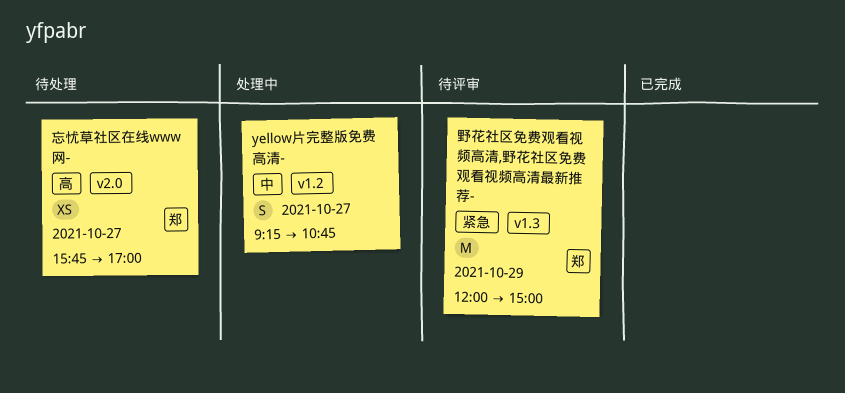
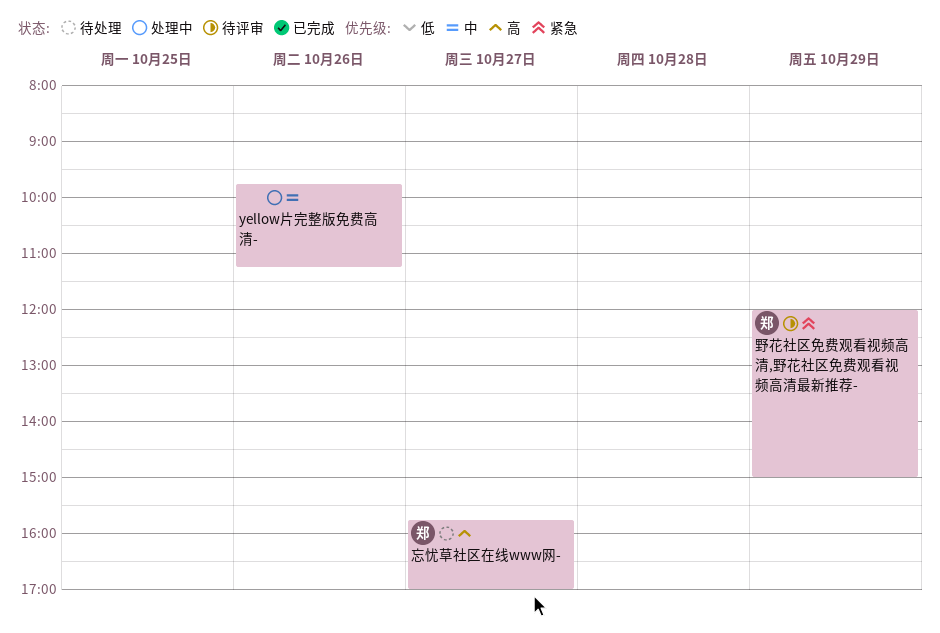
yellow片完整版免费高清-, day: Oct 27 -> Oct 26
yellow片完整版免费高清-, begins: 09:15 -> 09:45
yellow片完整版免费高清-, ends: 10:45 -> 11:15

